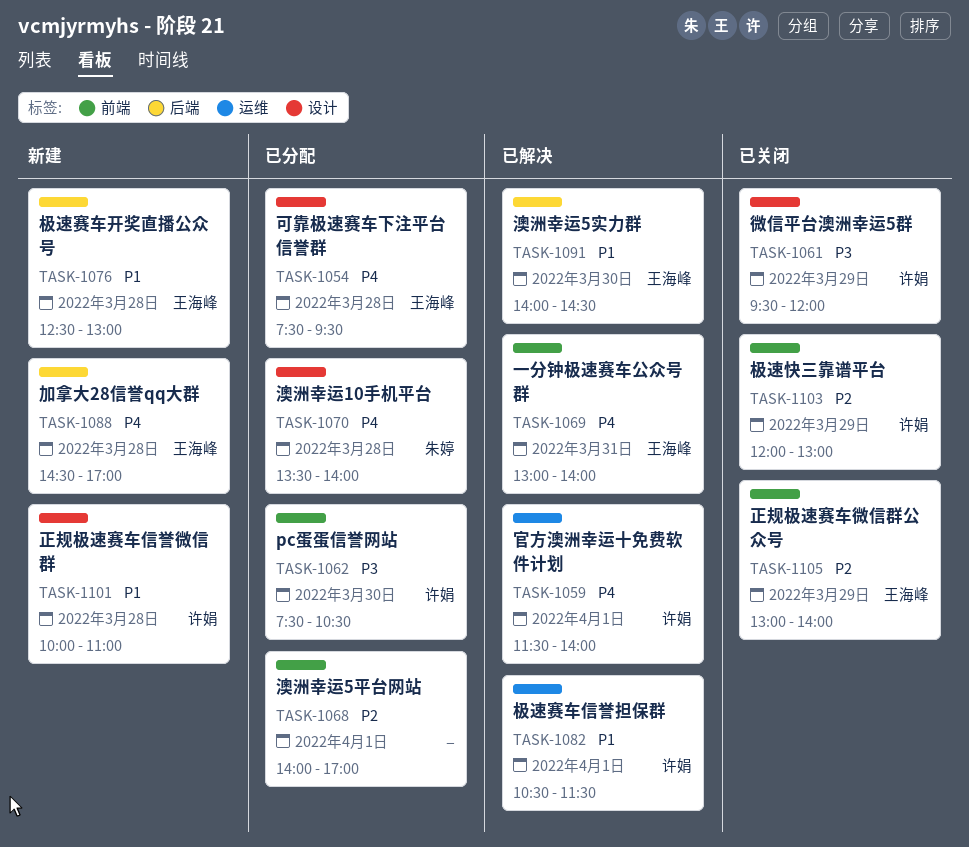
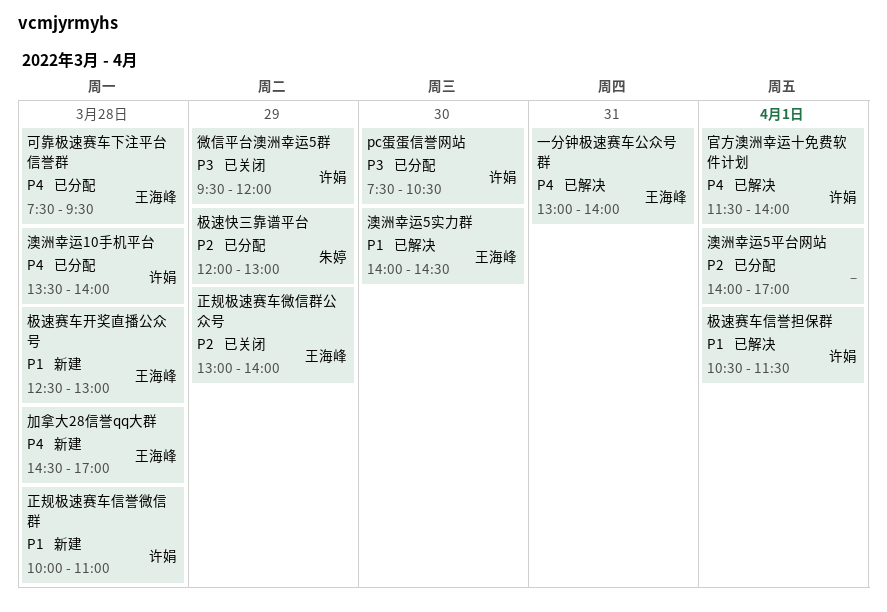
极速快三靠谱平台, status: 已关闭 -> 已分配
极速快三靠谱平台, owner: 许娟 -> 朱婷
澳洲幸运10手机平台, owner: 朱婷 -> 许娟

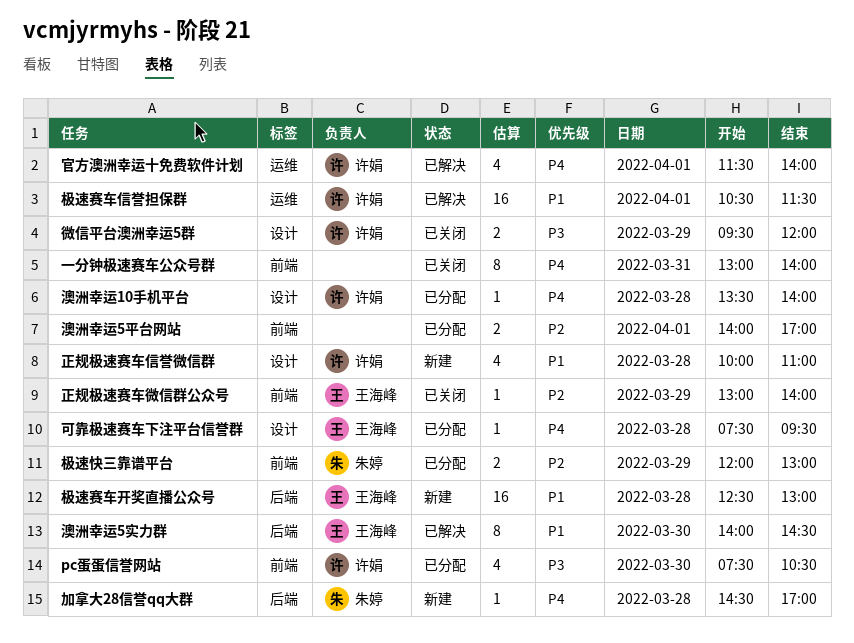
一分钟极速赛车公众号群, status: 已解决 -> 已关闭
一分钟极速赛车公众号群, owner: 王海峰 -> none
加拿大28信誉qq大群, owner: 王海峰 -> 朱婷

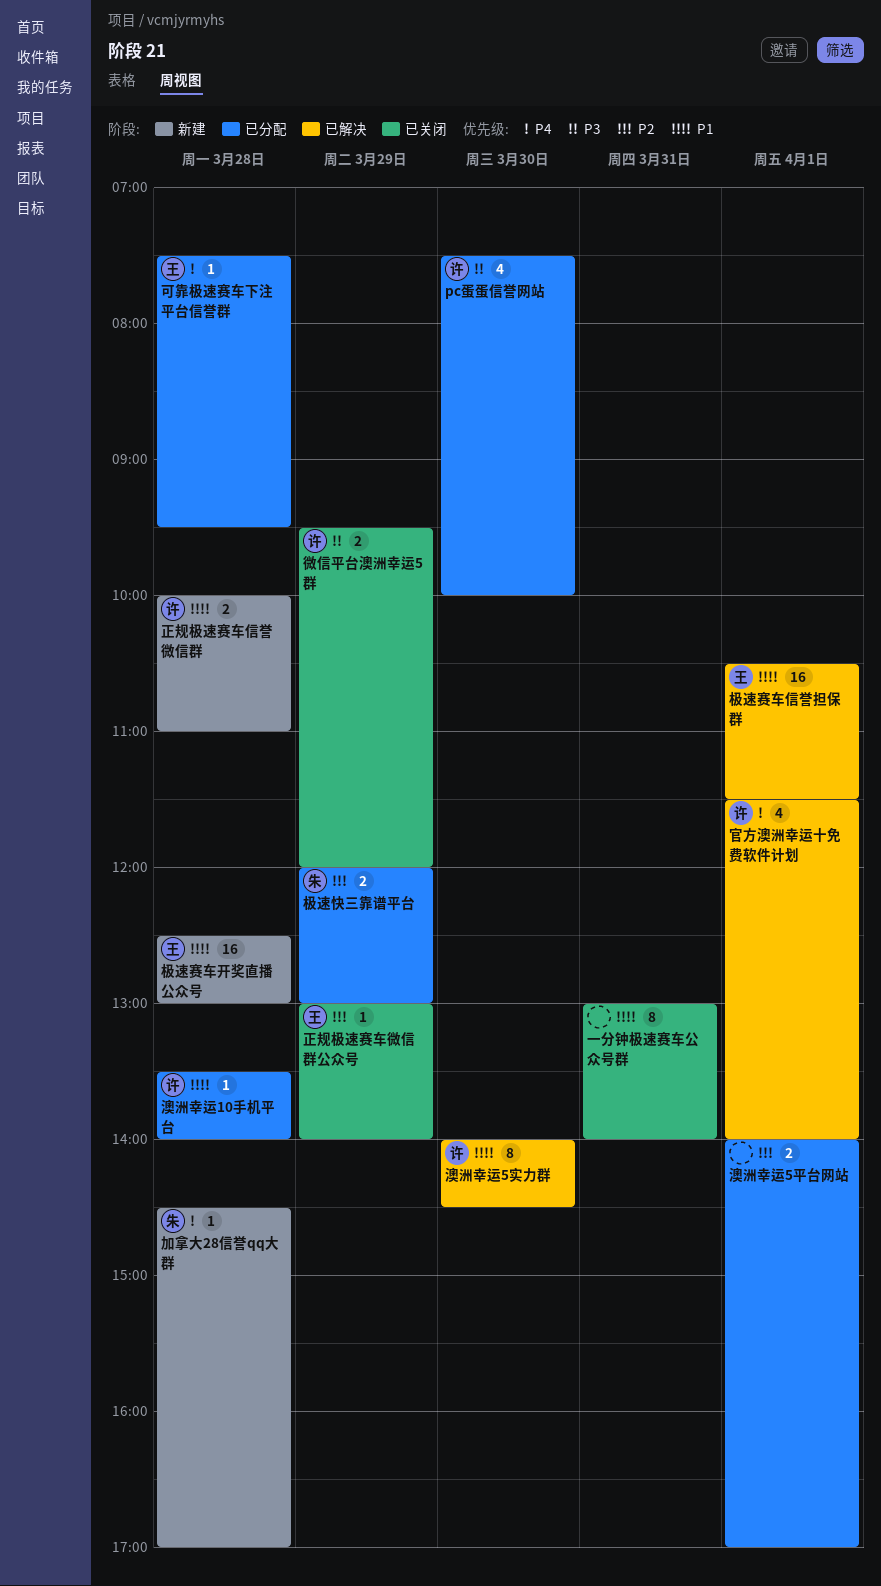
pc蛋蛋信誉网站, ends: 10:30 -> 10:00
一分钟极速赛车公众号群, priority: P4 -> P1
极速赛车信誉担保群, owner: 许娟 -> 王海峰
正规极速赛车信誉微信群, estimate: 4 -> 2
澳洲幸运10手机平台, priority: P4 -> P1
澳洲幸运5实力群, owner: 王海峰 -> 许娟

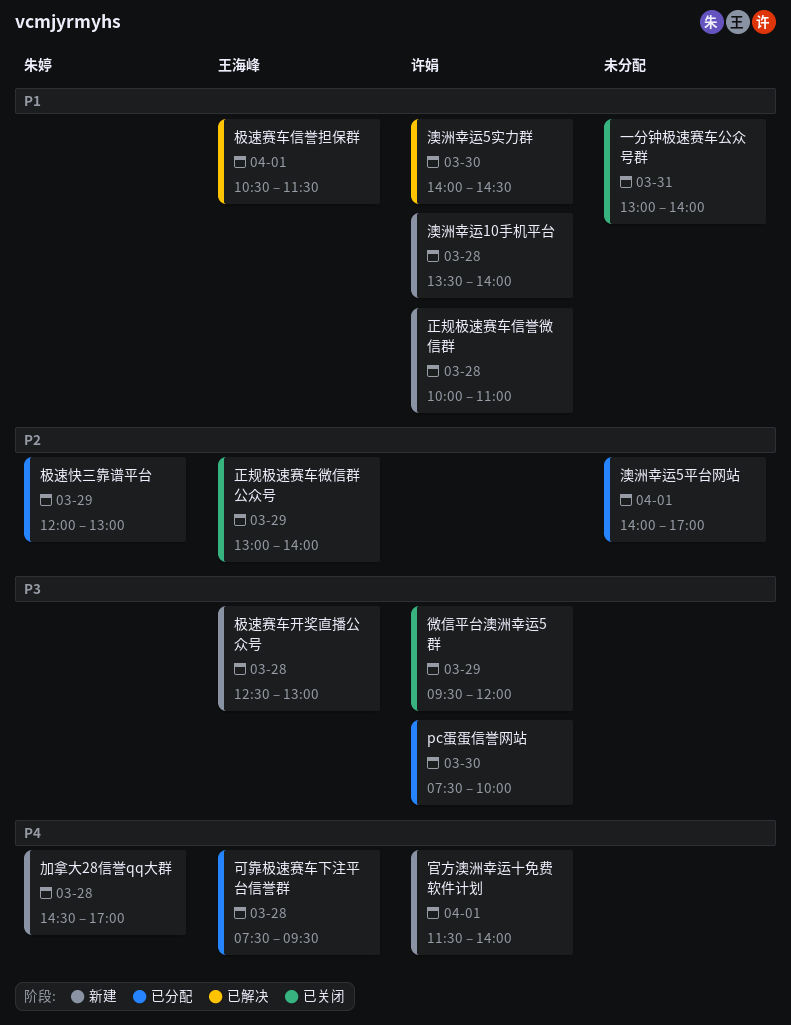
官方澳洲幸运十免费软件计划, status: 已解决 -> 新建
极速赛车开奖直播公众号, priority: P1 -> P3
澳洲幸运10手机平台, status: 已分配 -> 新建

